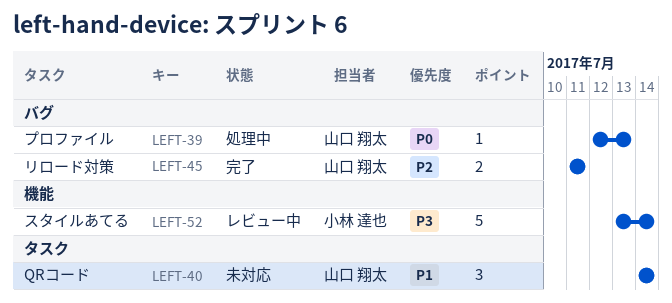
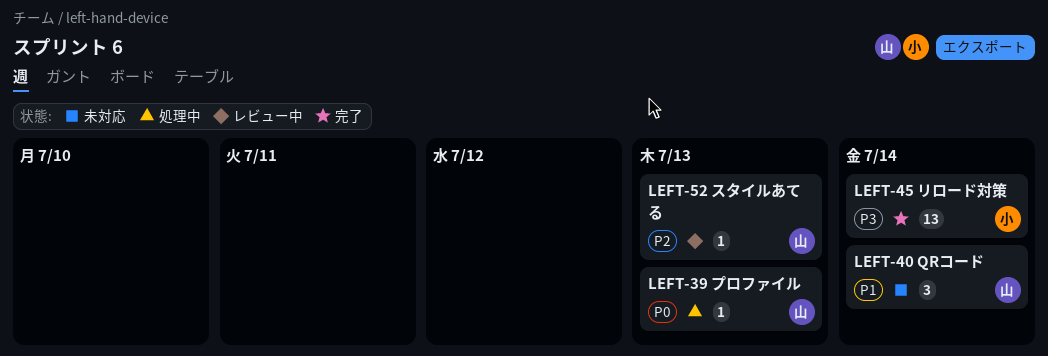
LEFT-45, owner: 山口 翔太 -> 小林 達也
LEFT-45, priority: P2 -> P3
LEFT-45, estimate: 2 -> 13
LEFT-45, due: Jul 11 -> Jul 14
LEFT-52, owner: 小林 達也 -> 山口 翔太
LEFT-52, priority: P3 -> P2
LEFT-52, estimate: 5 -> 1
LEFT-52, due: Jul 14 -> Jul 13

